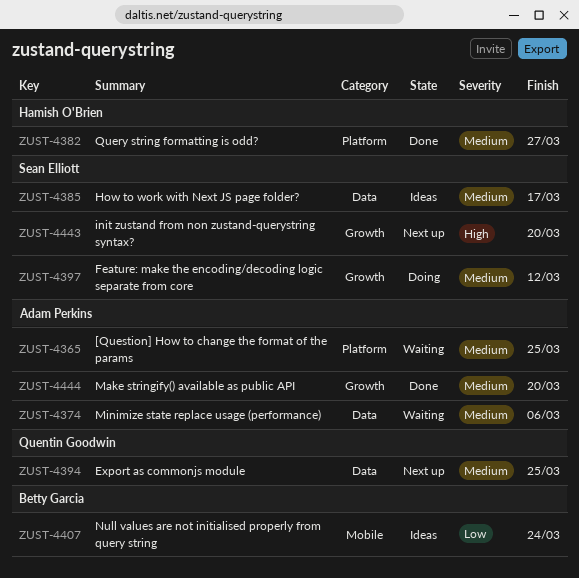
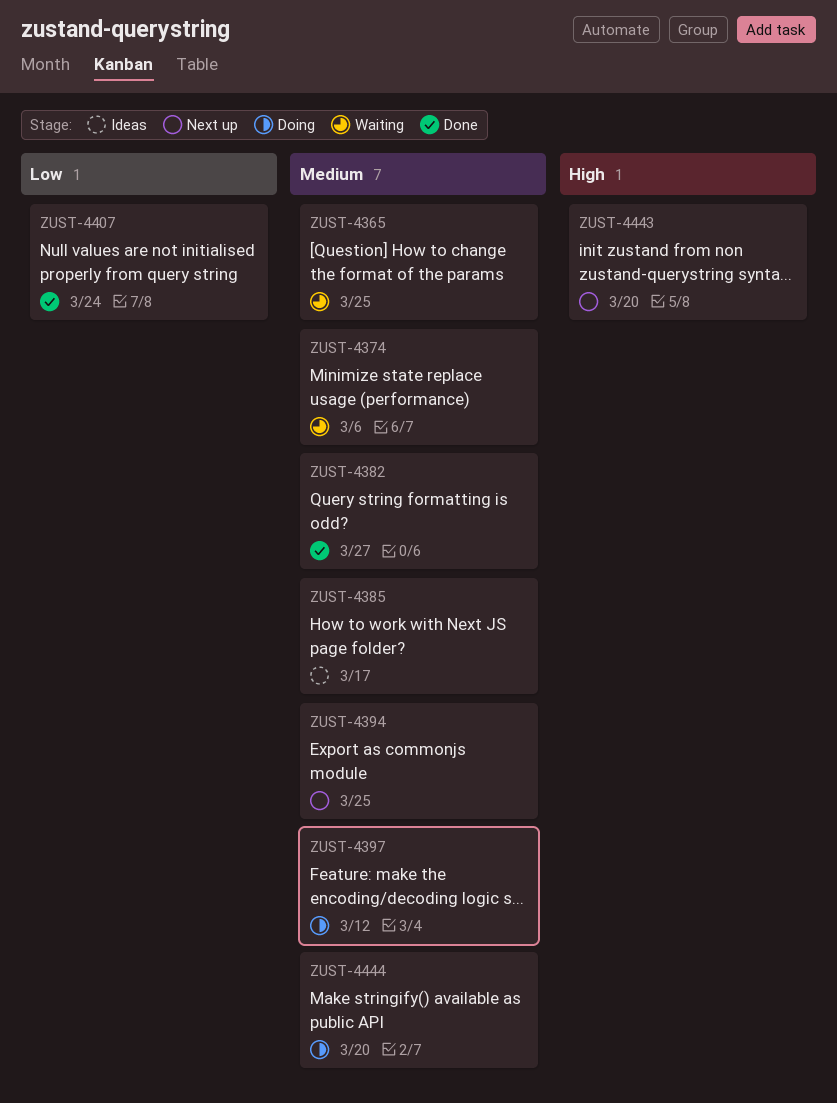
ZUST-4407, status: Ideas -> Done
ZUST-4444, status: Done -> Doing

